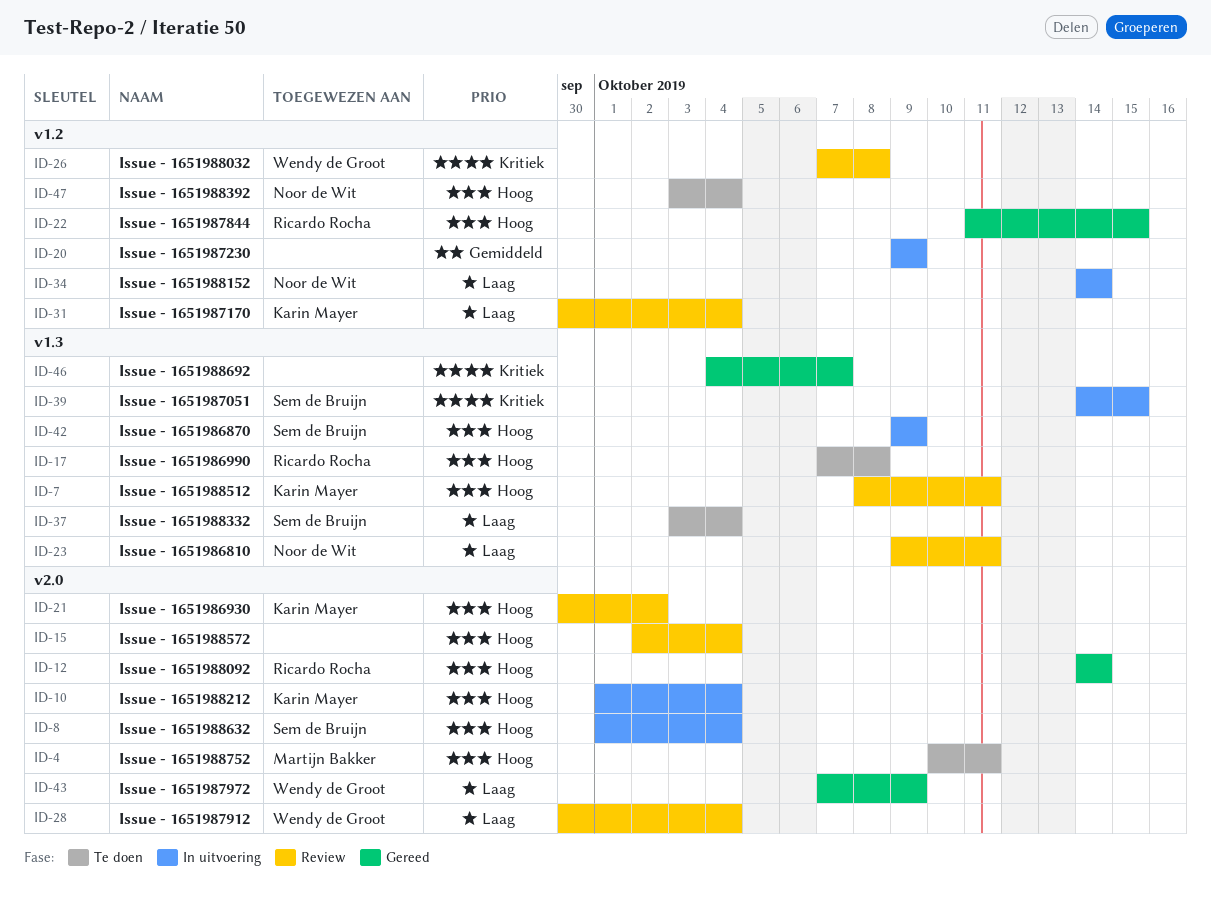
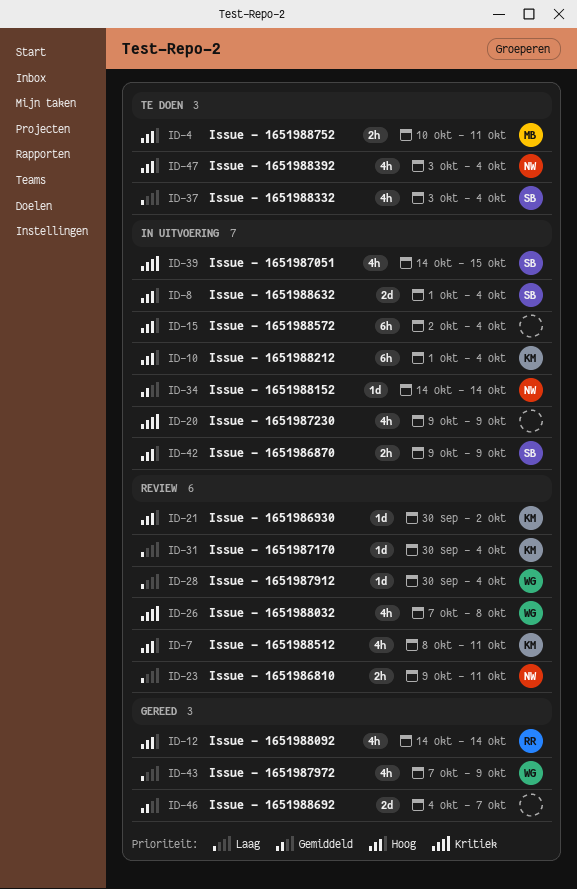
ID-15, status: Review -> In uitvoering
ID-17: present -> none
ID-20, priority: Gemiddeld -> Kritiek
ID-22: present -> none
ID-34, priority: Laag -> Gemiddeld
ID-46, priority: Kritiek -> Gemiddeld

